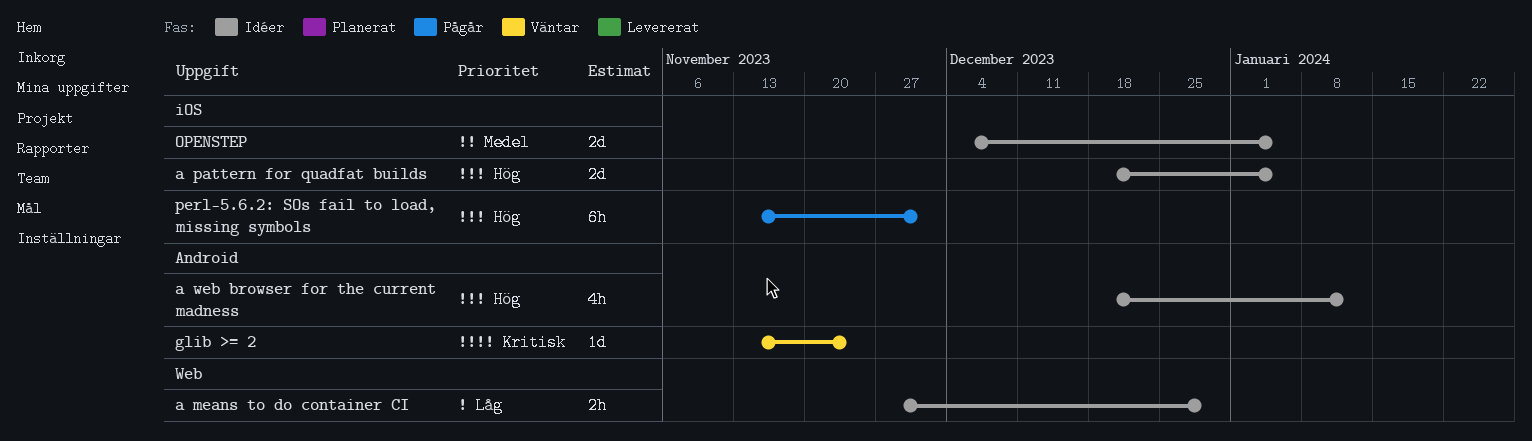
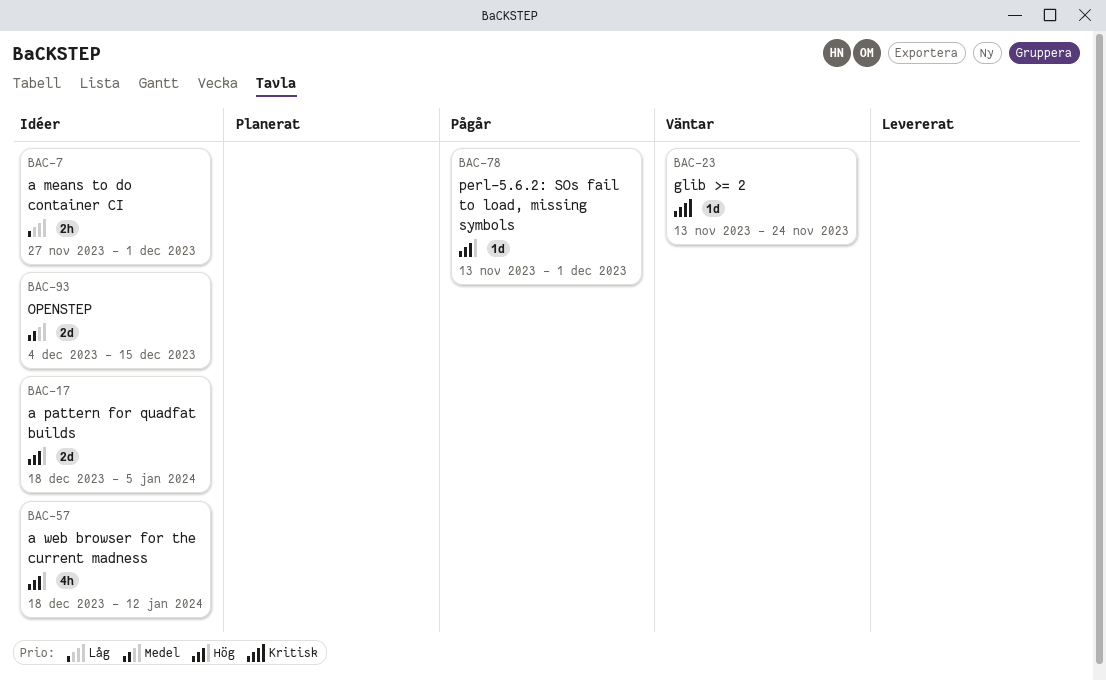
a means to do container CI, due: Dec 29 -> Dec 1
OPENSTEP, due: Jan 5 -> Dec 15
perl-5.6.2: SOs fail to load, missing symbols, estimate: 6h -> 1d

